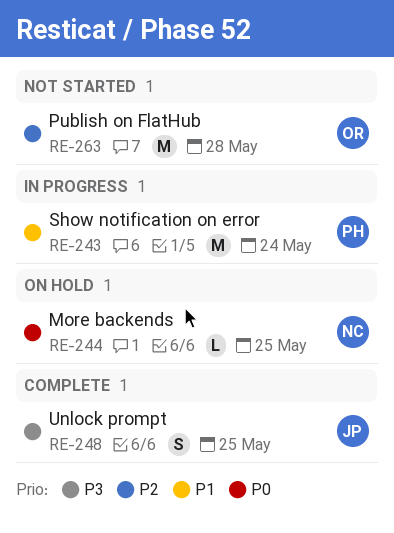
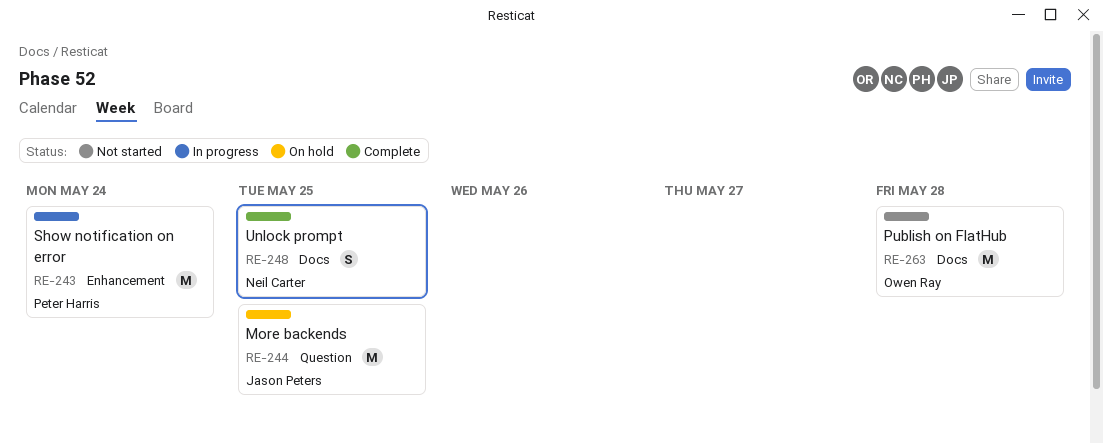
RE-244, owner: Neil Carter -> Jason Peters
RE-244, estimate: L -> M
RE-248, owner: Jason Peters -> Neil Carter

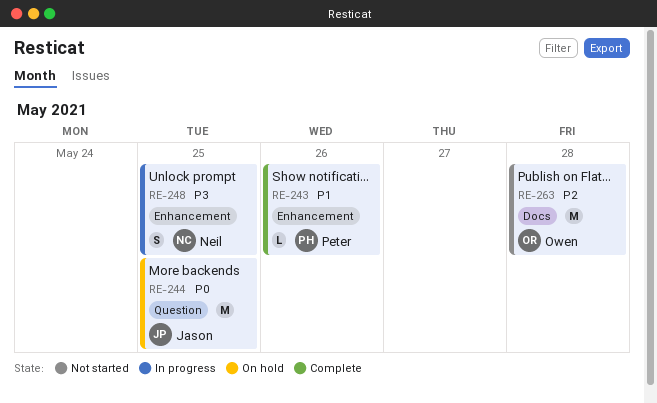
RE-243, status: In progress -> Complete
RE-243, estimate: M -> L
RE-243, due: May 24 -> May 26
RE-248, status: Complete -> In progress
RE-248, label: Docs -> Enhancement

